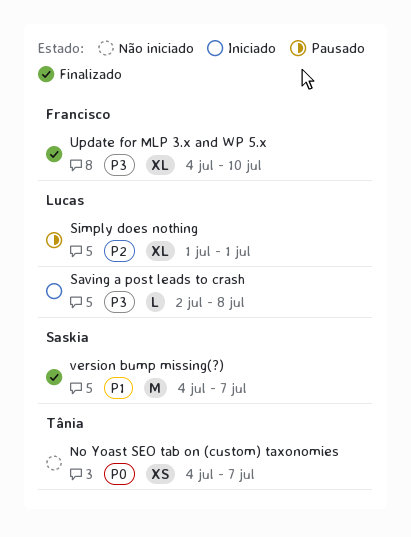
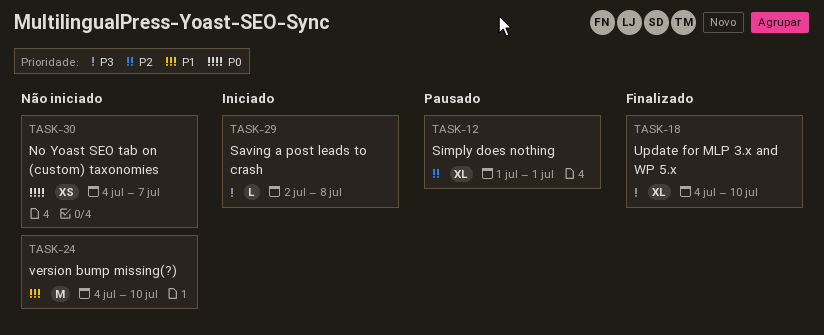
version bump missing(?), status: Finalizado -> Não iniciado
version bump missing(?), due: Jul 7 -> Jul 10

